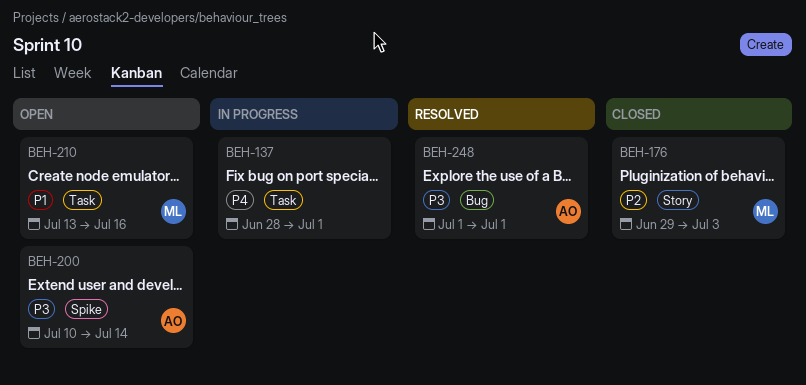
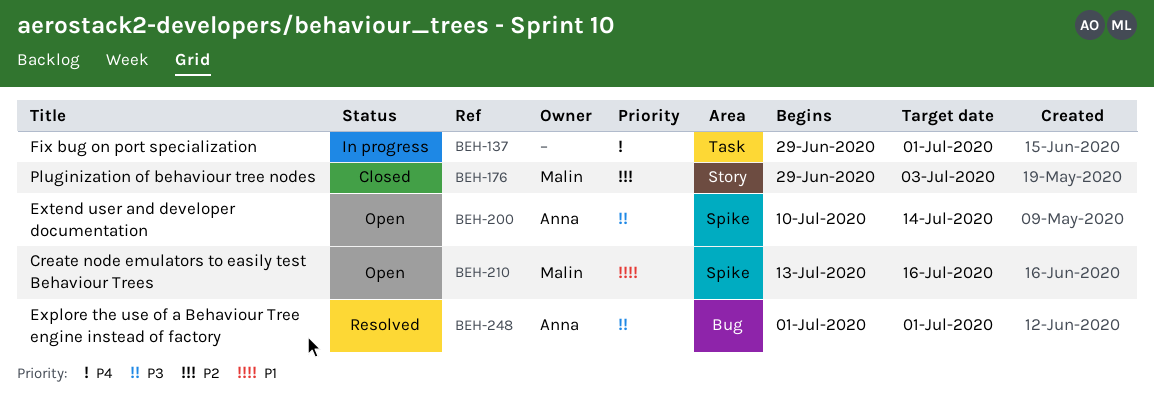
BEH-137, start: Jun 28 -> Jun 29
BEH-210, label: Task -> Spike

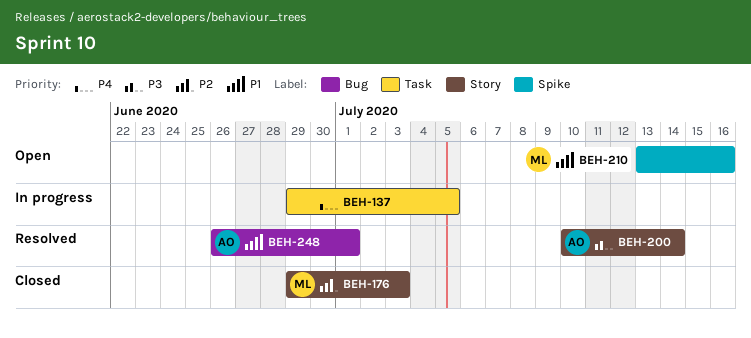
BEH-137, due: Jul 1 -> Jul 5
BEH-200, status: Open -> Resolved
BEH-200, label: Spike -> Story
BEH-248, priority: P3 -> P1
BEH-248, start: Jul 1 -> Jun 26

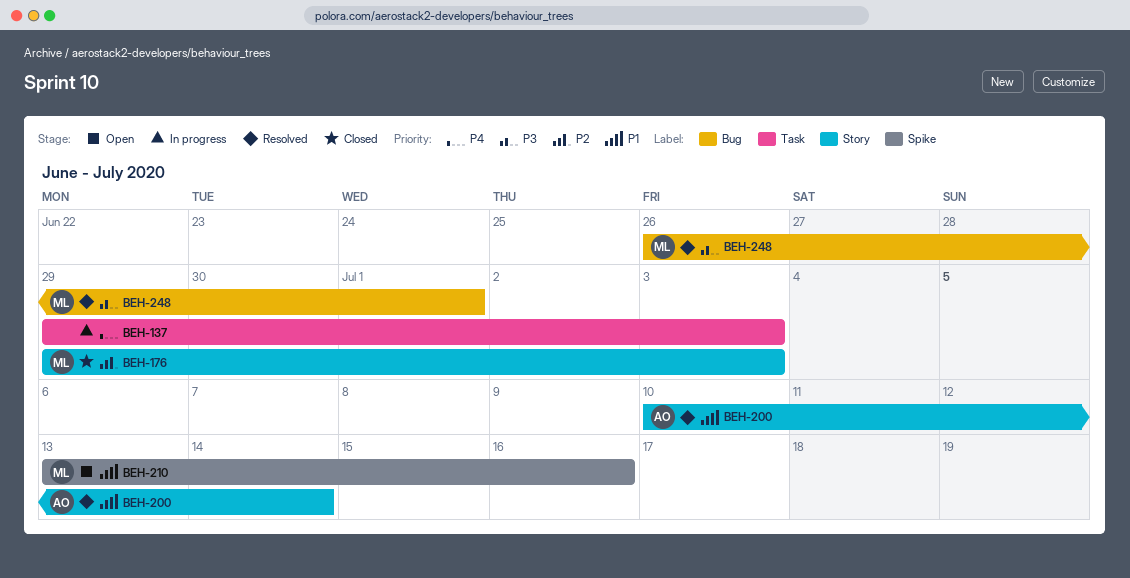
BEH-137, due: Jul 5 -> Jul 3
BEH-200, priority: P3 -> P1
BEH-248, owner: AO -> ML
BEH-248, priority: P1 -> P3

